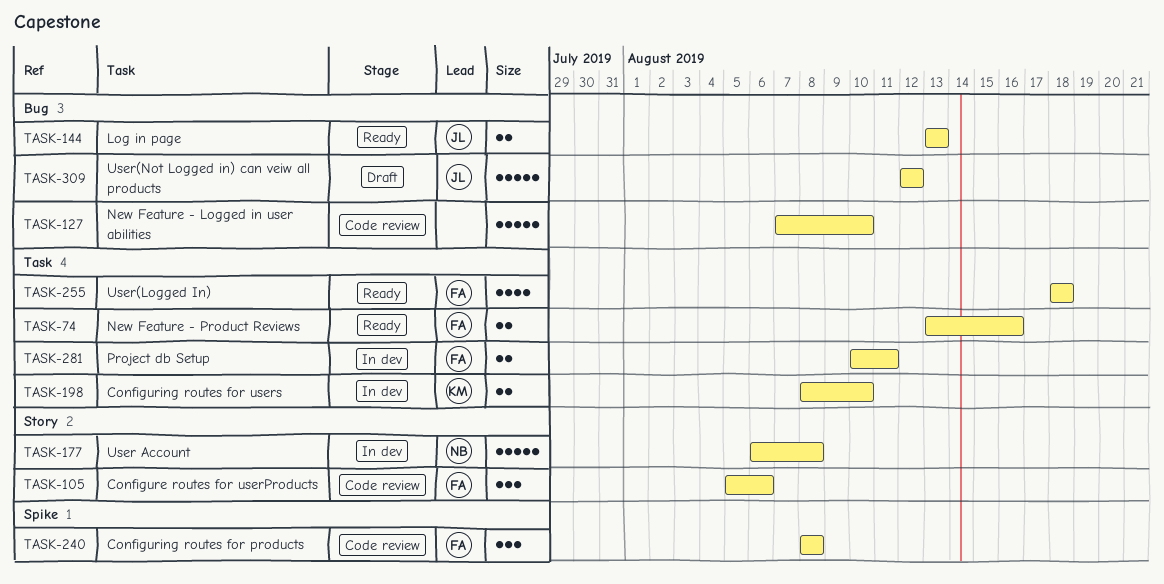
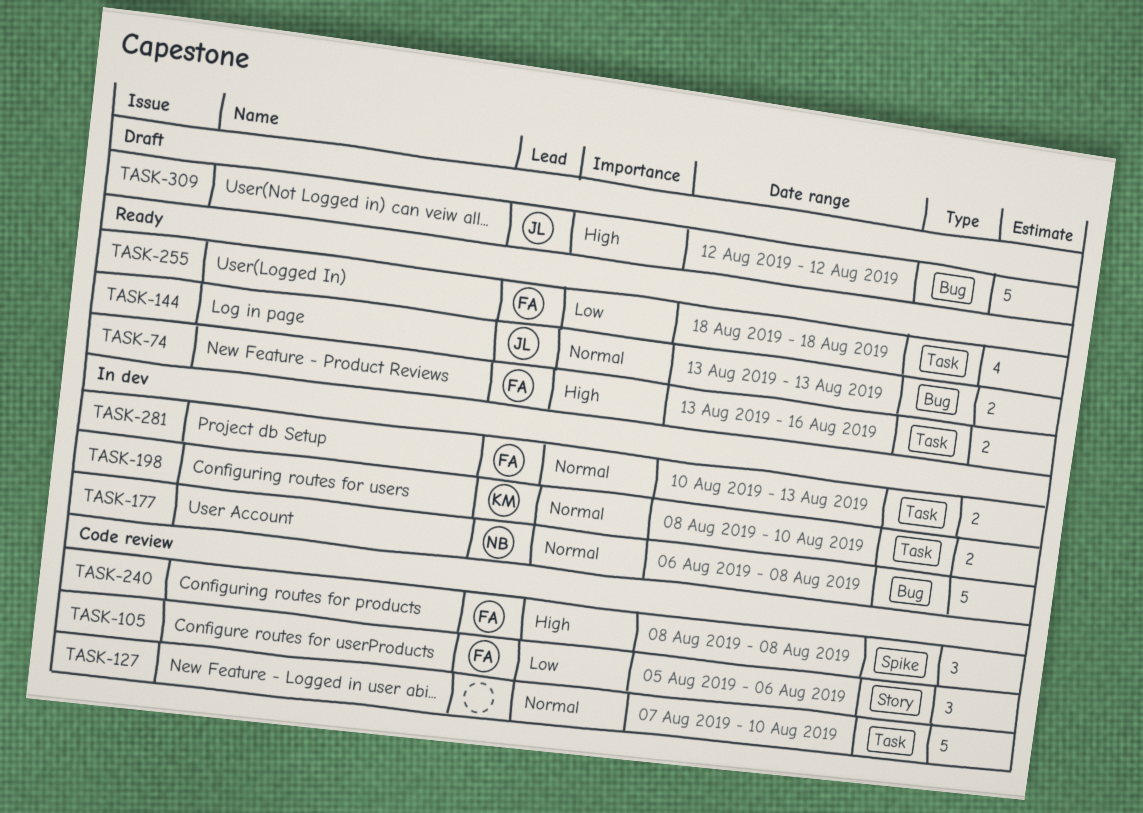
TASK-127, label: Bug -> Task
TASK-177, label: Story -> Bug
TASK-281, due: Aug 11 -> Aug 13

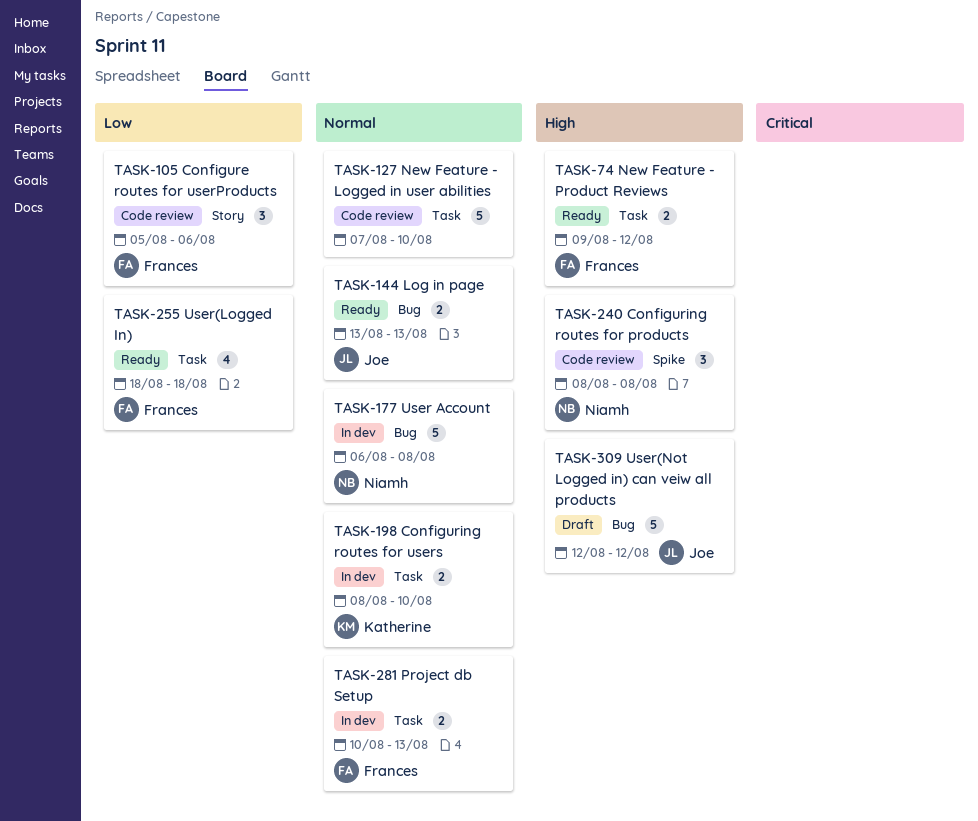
TASK-74, start: Aug 13 -> Aug 9
TASK-74, due: Aug 16 -> Aug 12
TASK-240, owner: Frances -> Niamh

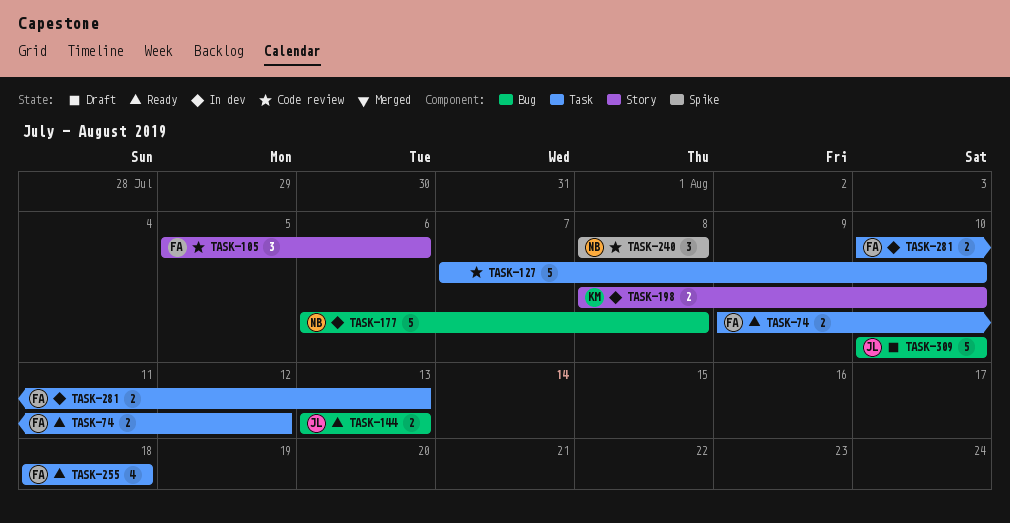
TASK-198, label: Task -> Story
TASK-309, start: Aug 12 -> Aug 10
TASK-309, due: Aug 12 -> Aug 10

